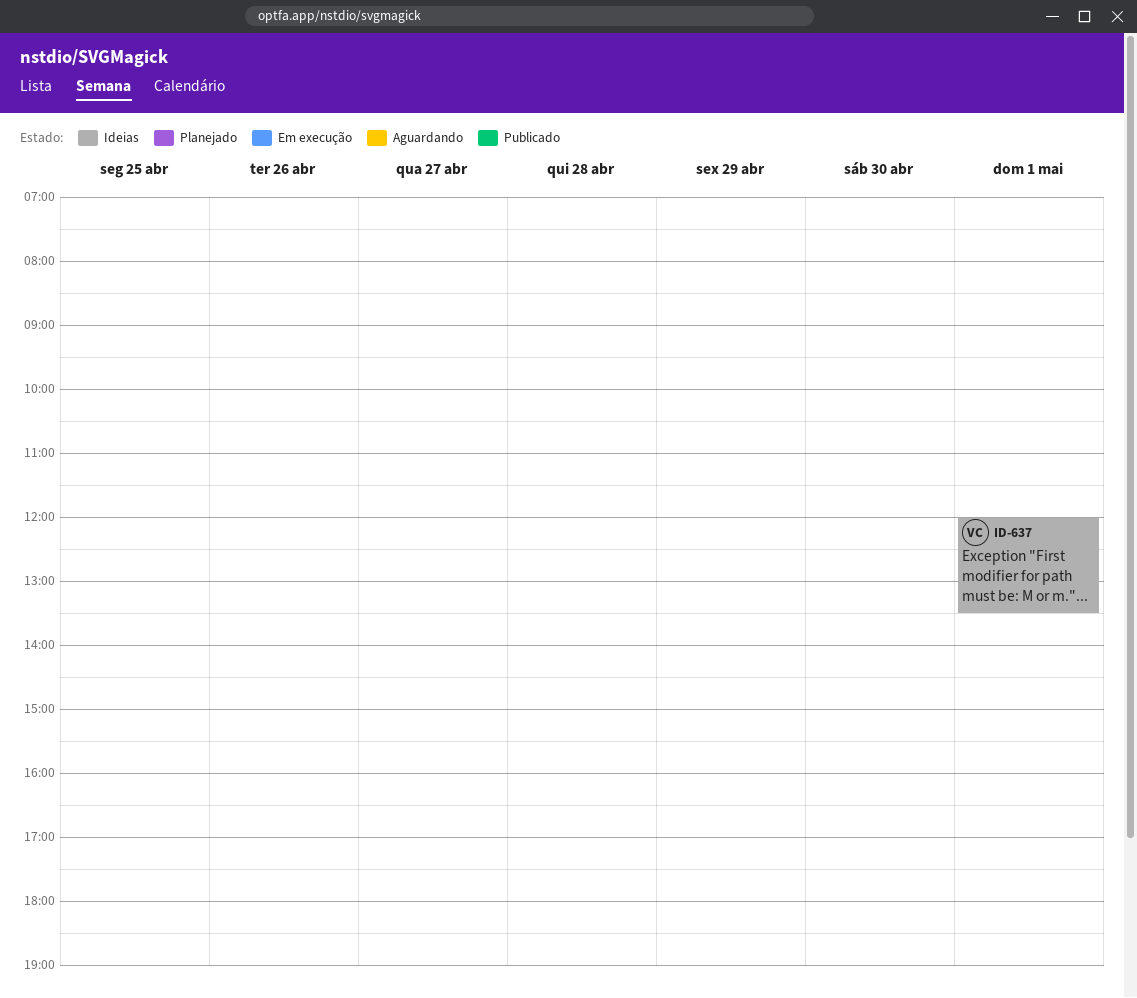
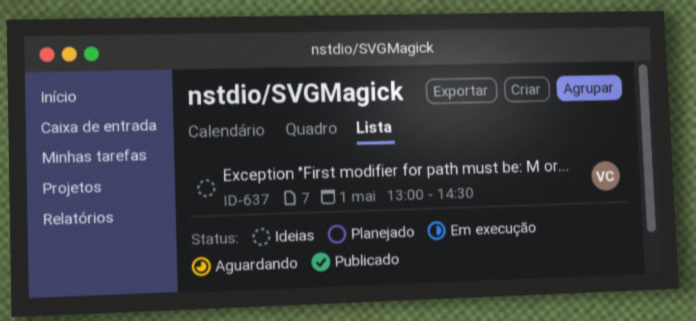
ID-637, begins: 12:00 -> 13:00
ID-637, ends: 13:30 -> 14:30

